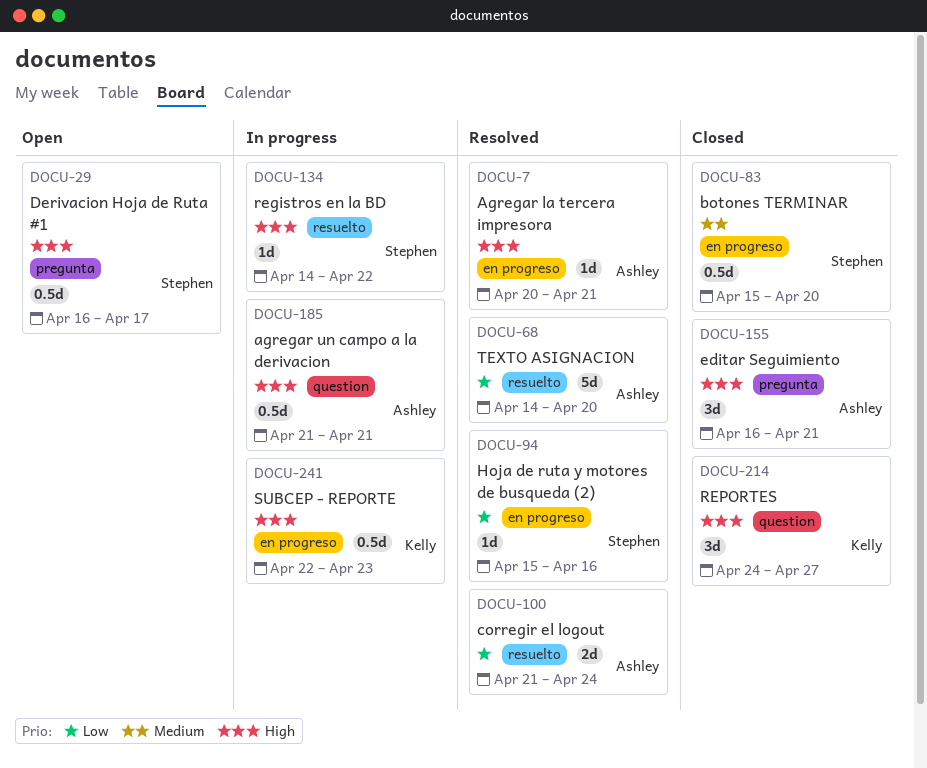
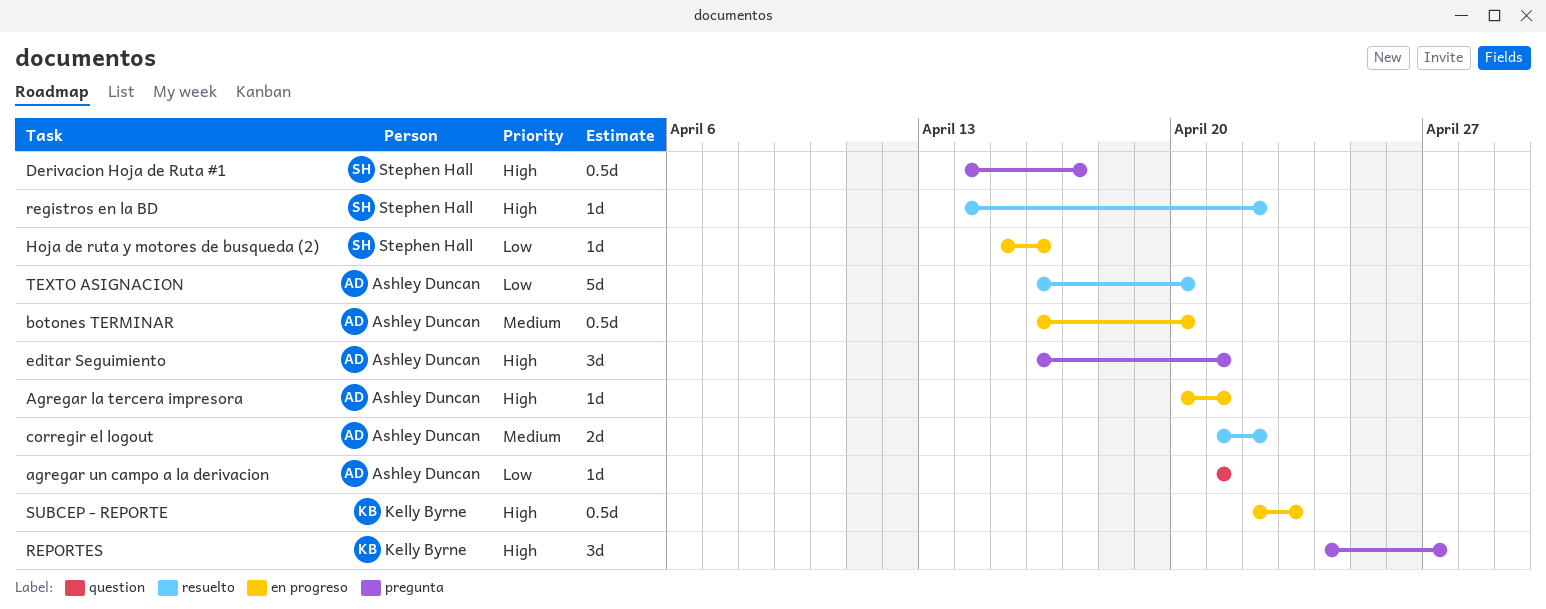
agregar un campo a la derivacion, priority: High -> Low
agregar un campo a la derivacion, estimate: 0.5d -> 1d
botones TERMINAR, owner: Stephen Hall -> Ashley Duncan
botones TERMINAR, start: Apr 15 -> Apr 16
corregir el logout, priority: Low -> Medium
corregir el logout, due: Apr 24 -> Apr 22
Derivacion Hoja de Ruta #1, start: Apr 16 -> Apr 14
REPORTES, label: question -> pregunta
TEXTO ASIGNACION, start: Apr 14 -> Apr 16

